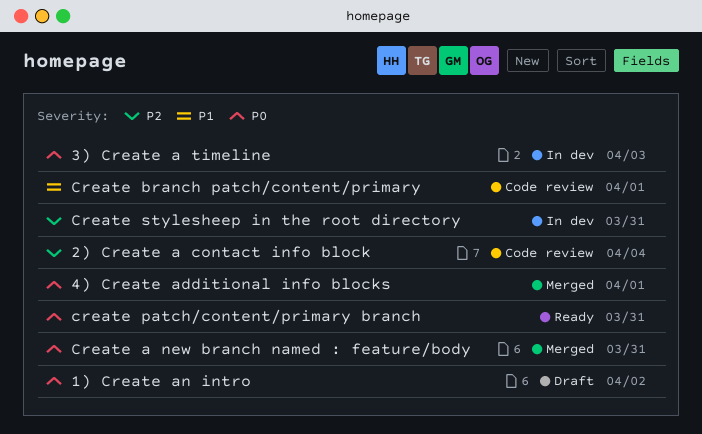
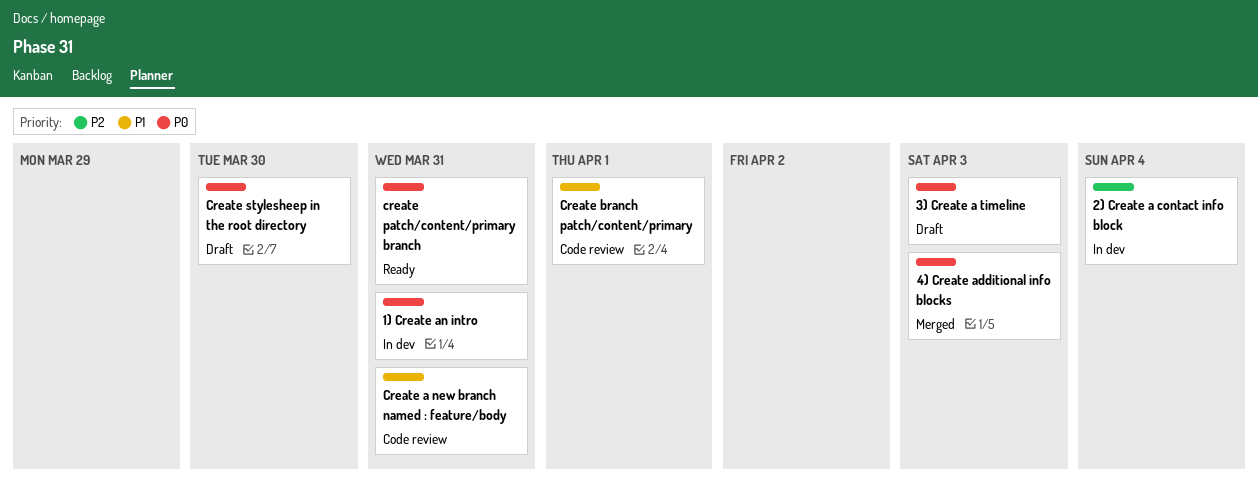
1) Create an intro, status: Draft -> In dev
1) Create an intro, due: Apr 2 -> Mar 31
2) Create a contact info block, status: Code review -> In dev
3) Create a timeline, status: In dev -> Draft
4) Create additional info blocks, due: Apr 1 -> Apr 3
Create a new branch named : feature/body, status: Merged -> Code review
Create a new branch named : feature/body, priority: P0 -> P1
Create stylesheep in the root directory, status: In dev -> Draft
Create stylesheep in the root directory, priority: P2 -> P0
Create stylesheep in the root directory, due: Mar 31 -> Mar 30

